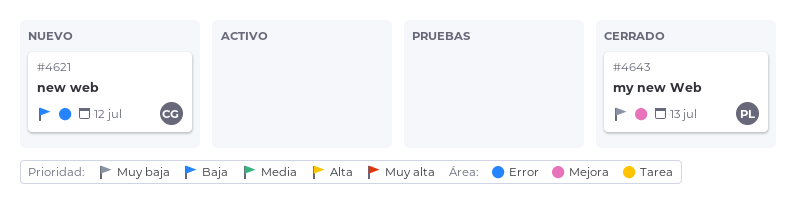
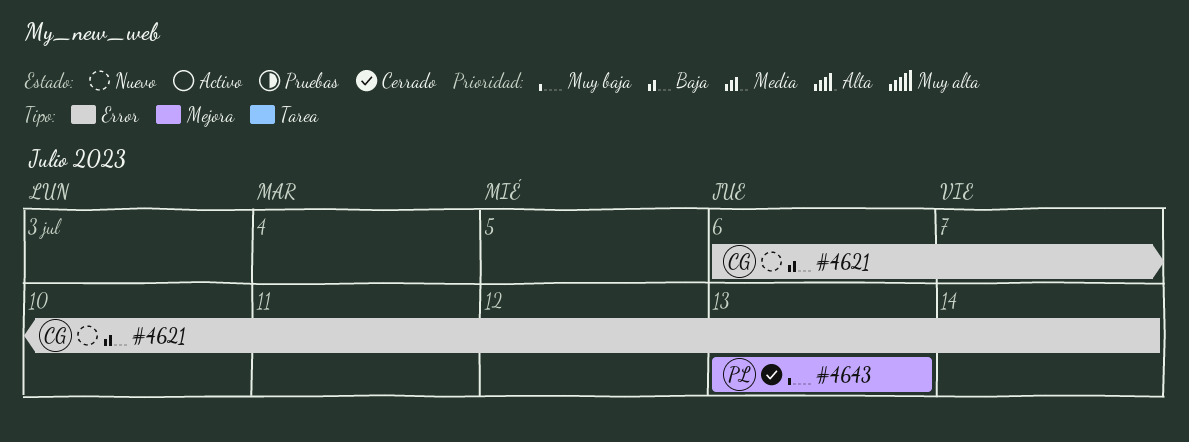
#4621, due: Jul 12 -> Jul 14

